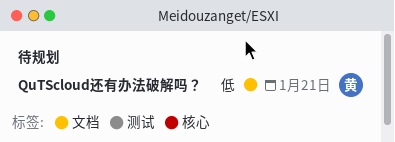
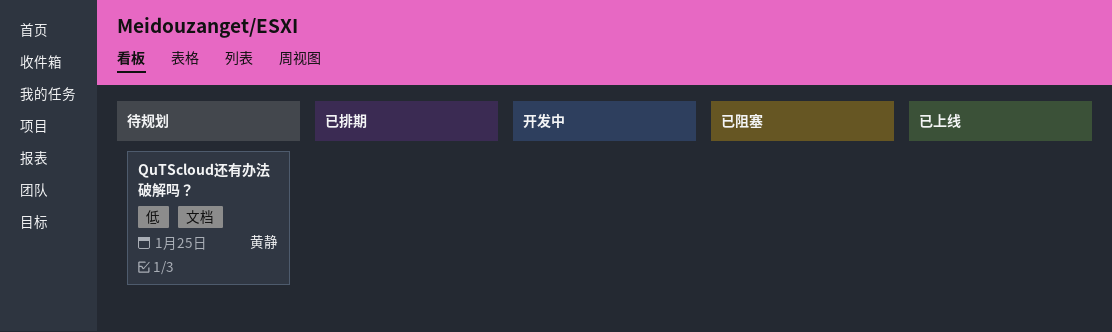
QuTScloud还有办法破解吗？, due: Jan 21 -> Jan 25

